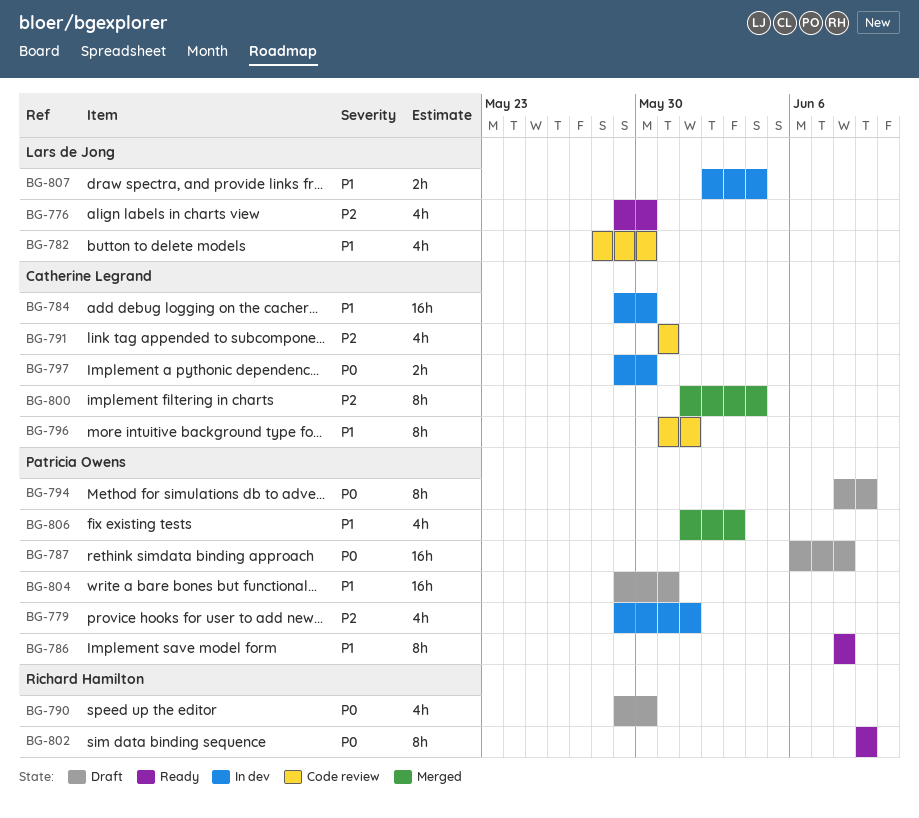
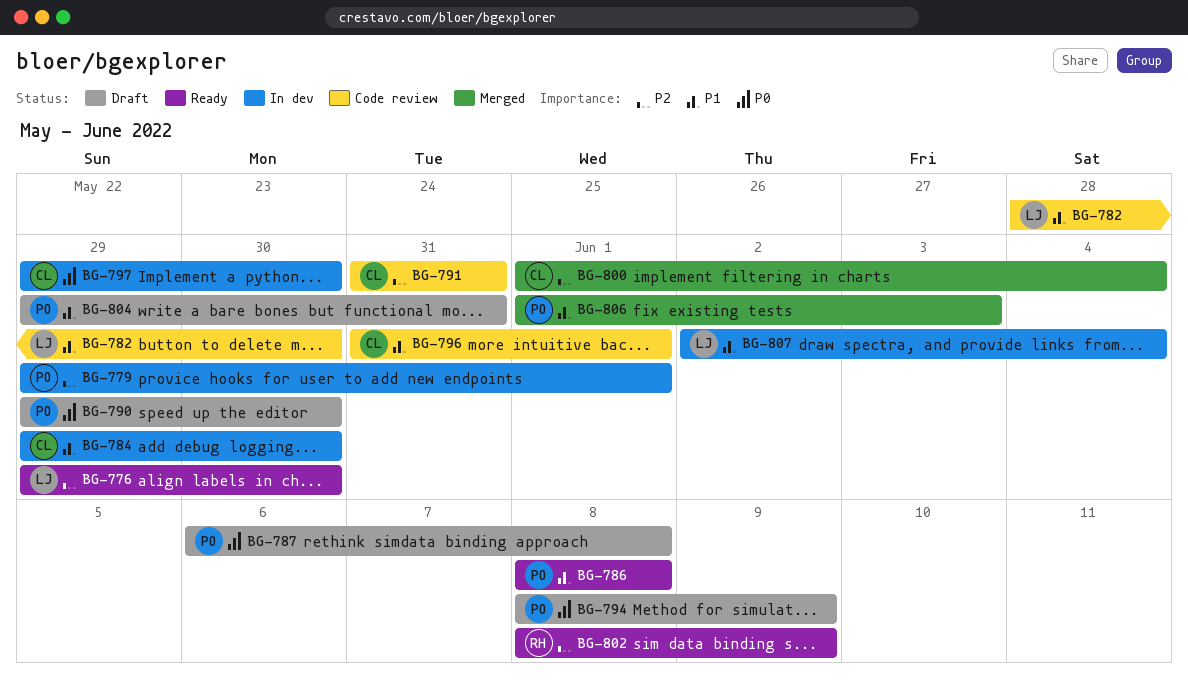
BG-790, owner: Richard Hamilton -> Patricia Owens
BG-802, priority: P0 -> P2
BG-802, start: Jun 9 -> Jun 8

